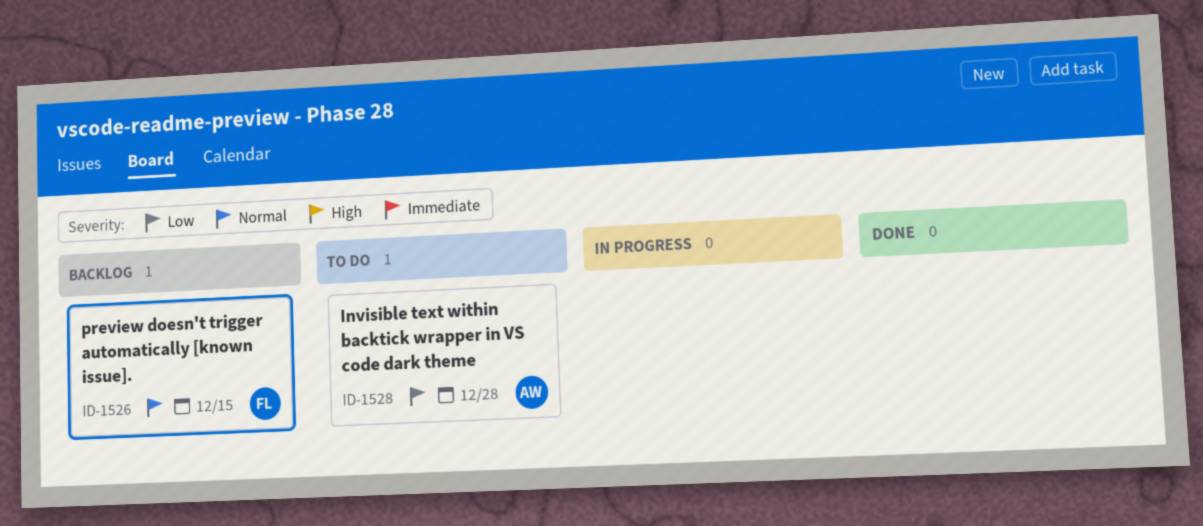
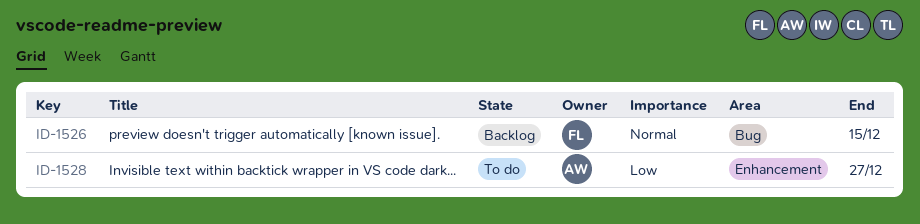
ID-1528, due: Dec 28 -> Dec 27

